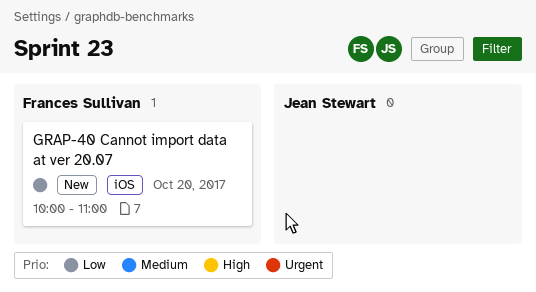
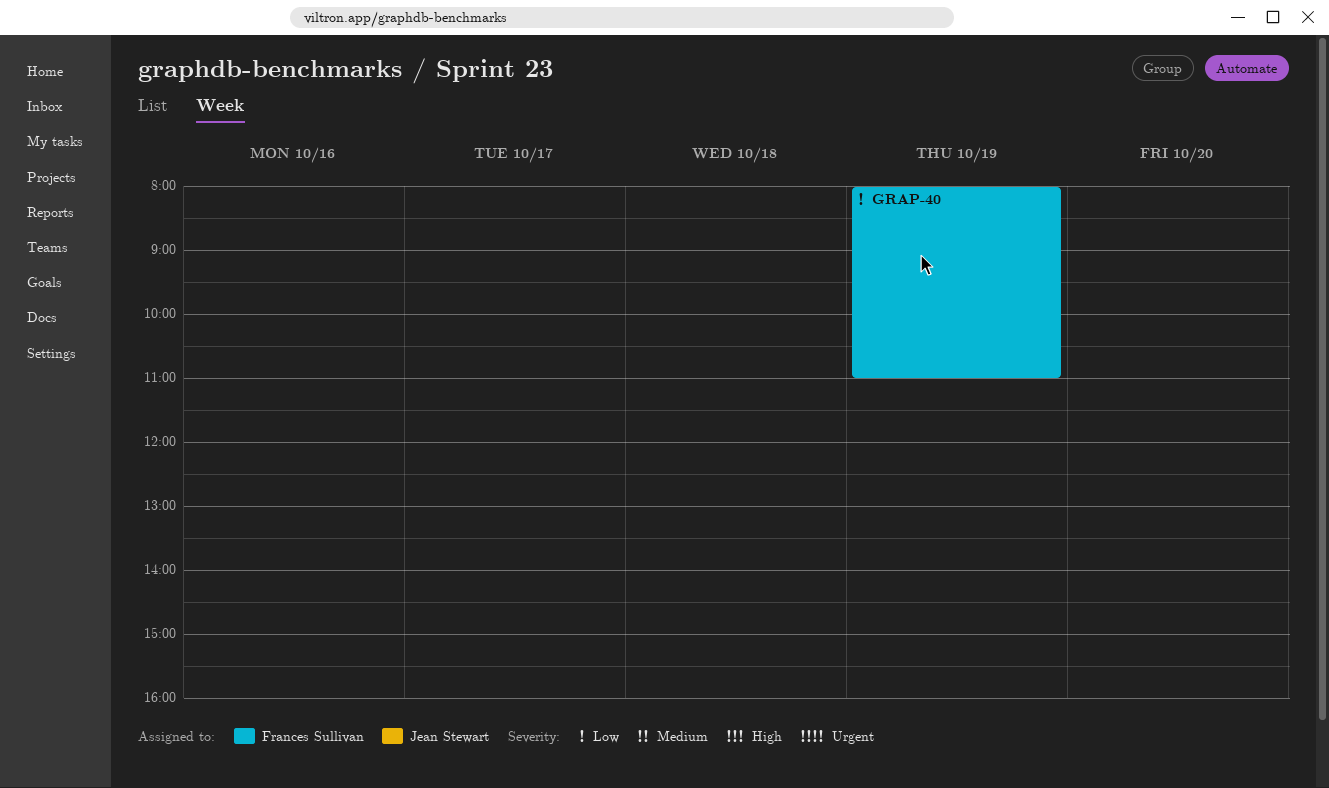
GRAP-40, day: Oct 20 -> Oct 19
GRAP-40, begins: 10:00 -> 08:00

